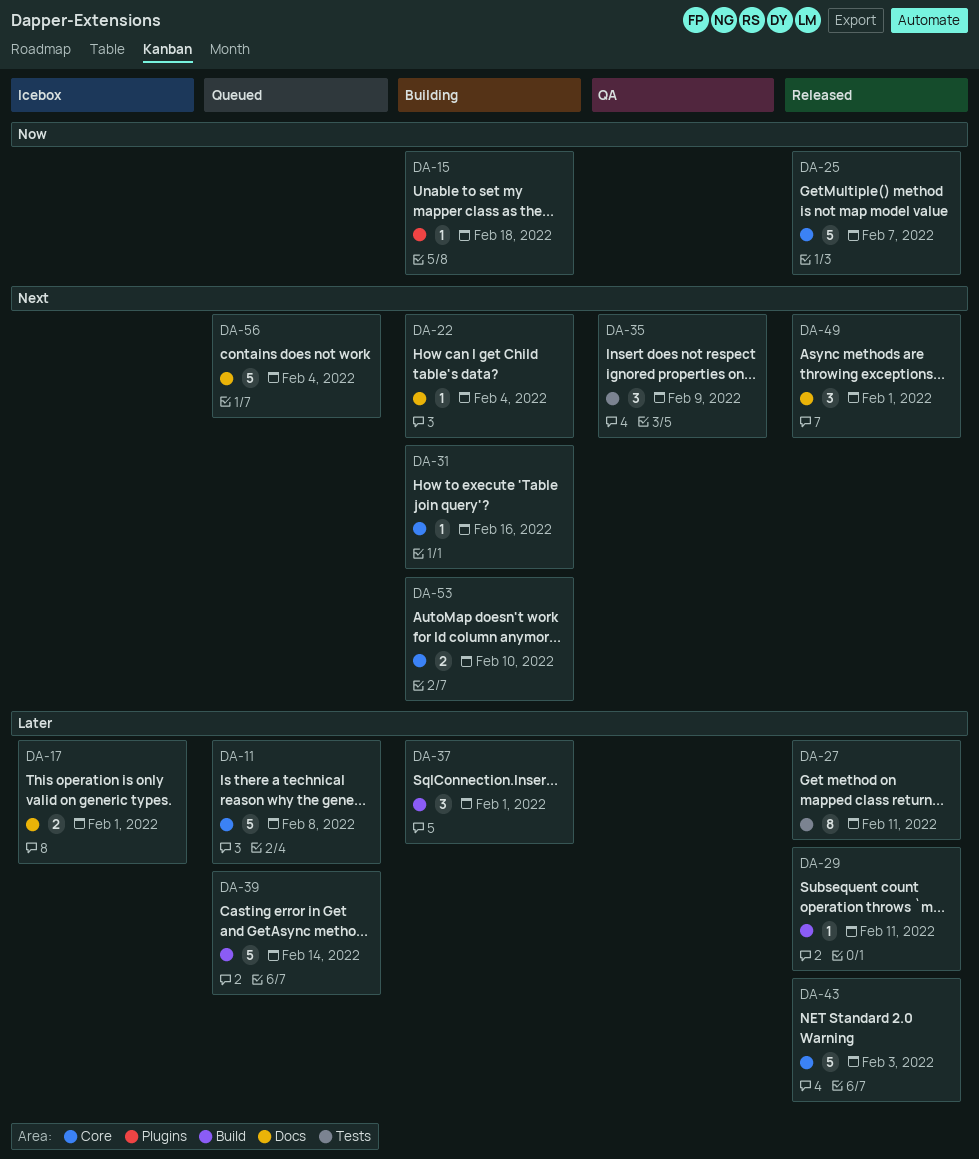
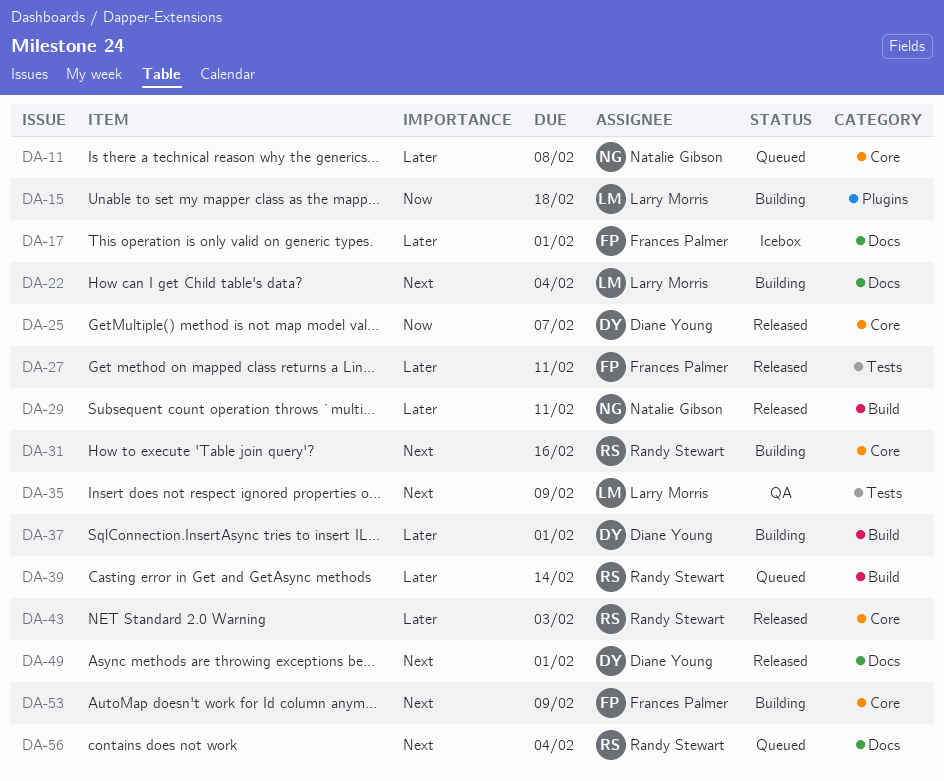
DA-53, due: Feb 10 -> Feb 9

